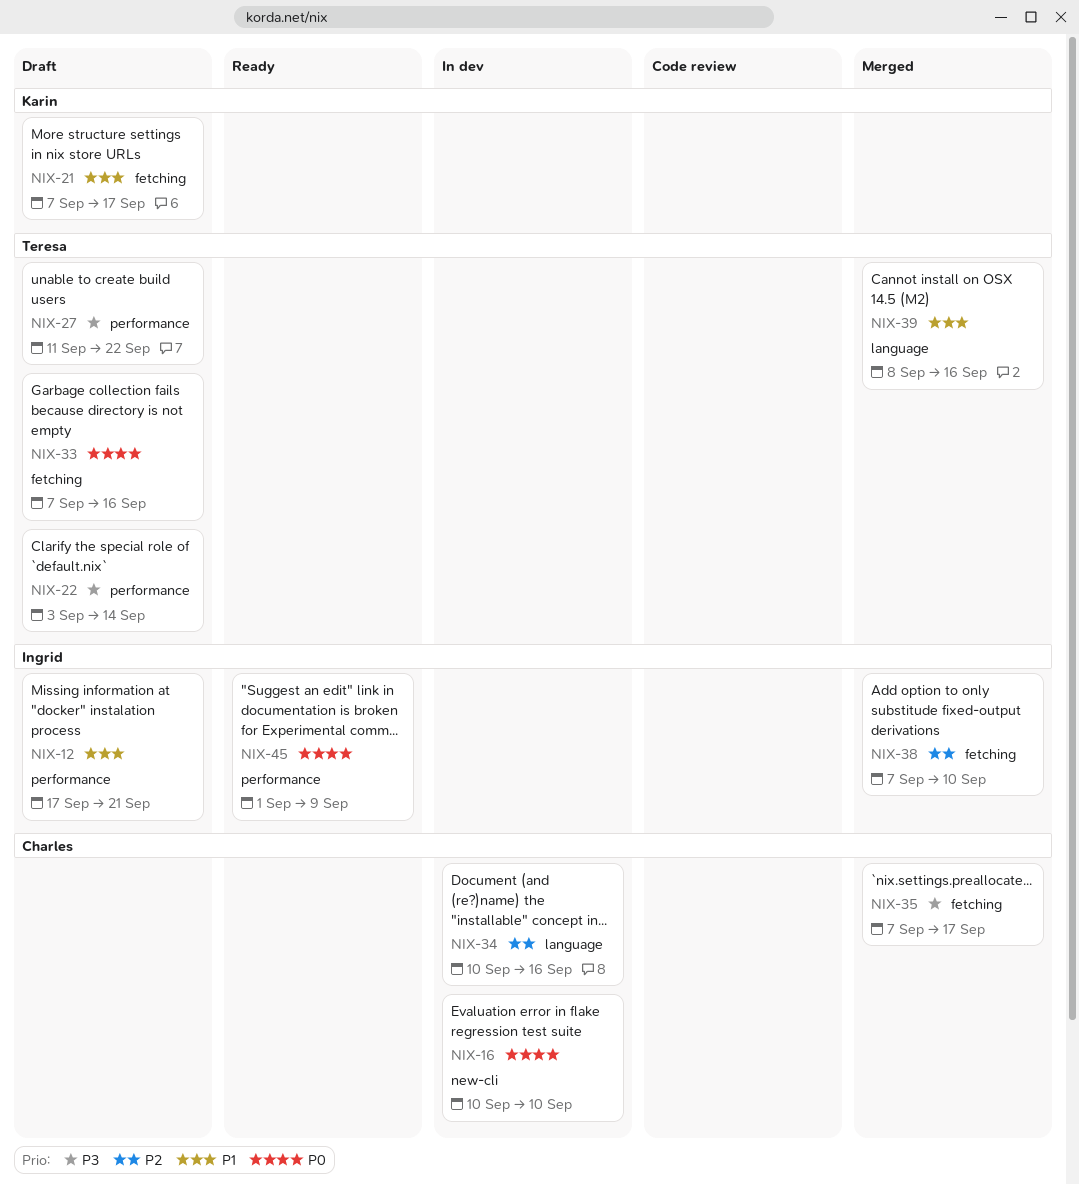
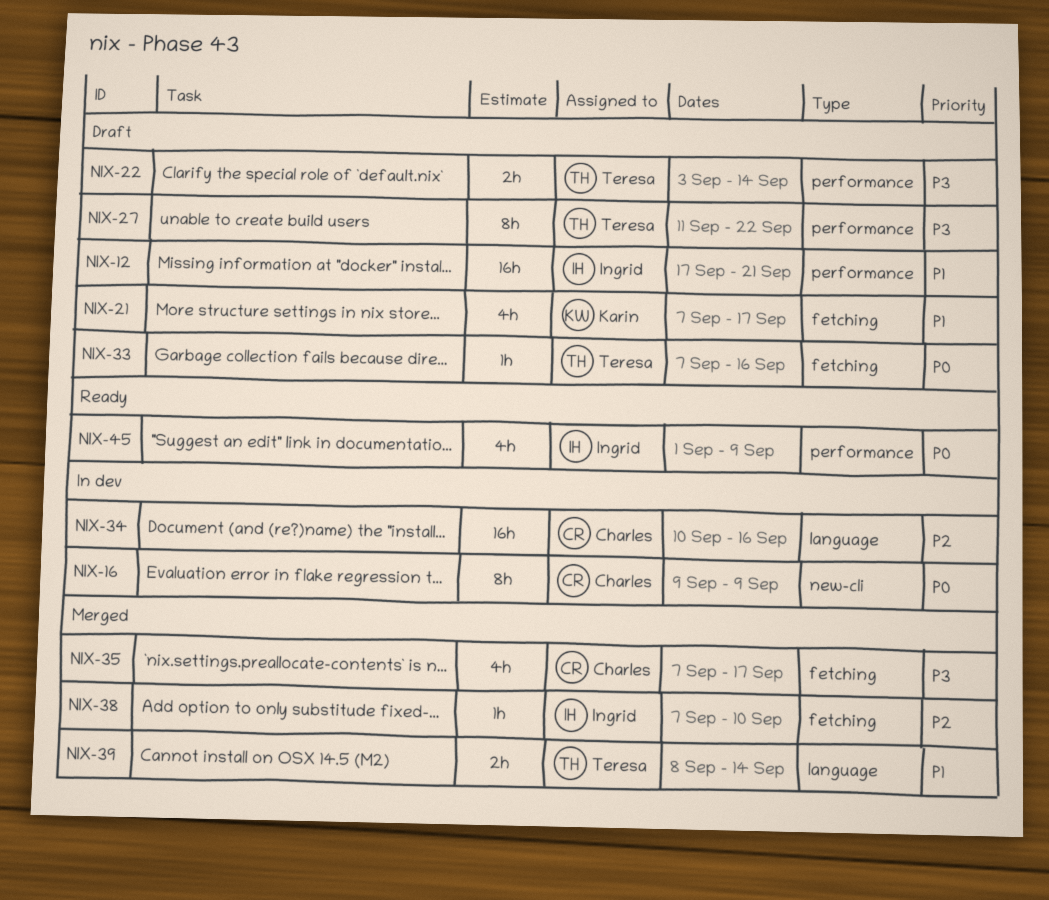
NIX-16, start: Sep 10 -> Sep 9
NIX-16, due: Sep 10 -> Sep 9
NIX-39, due: Sep 16 -> Sep 14

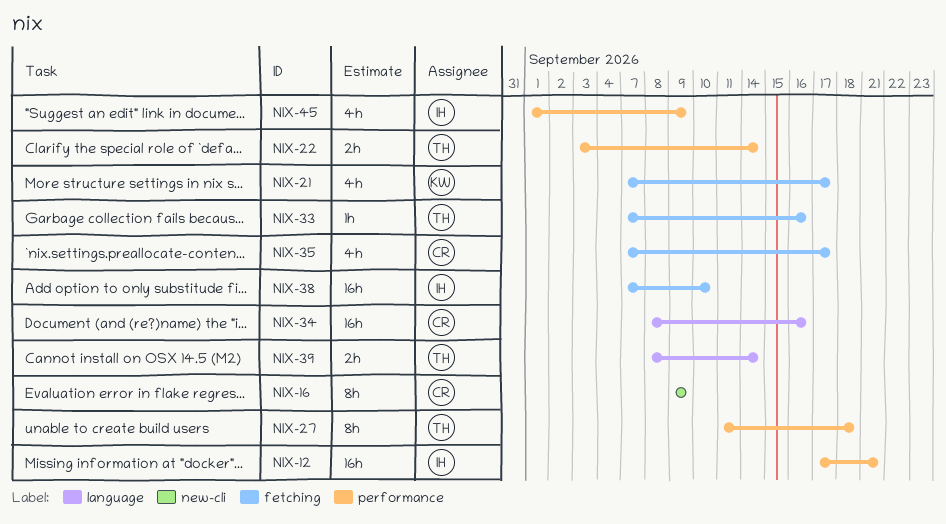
NIX-27, due: Sep 22 -> Sep 18
NIX-34, start: Sep 10 -> Sep 8
NIX-38, estimate: 1h -> 16h

